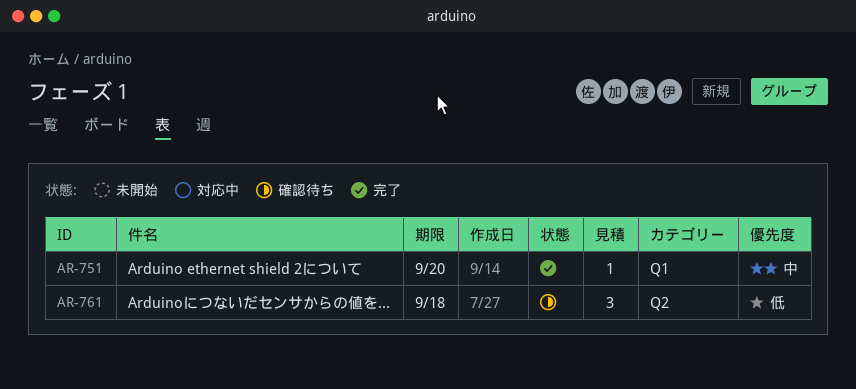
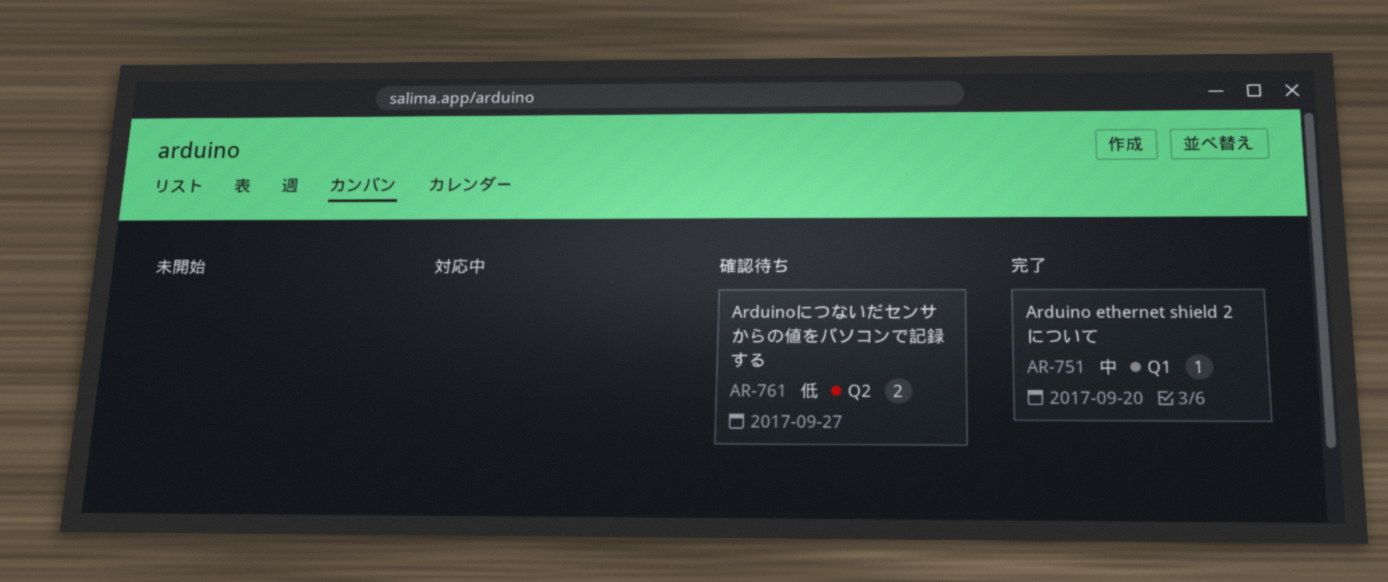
AR-761, estimate: 3 -> 2
AR-761, due: Sep 18 -> Sep 27

